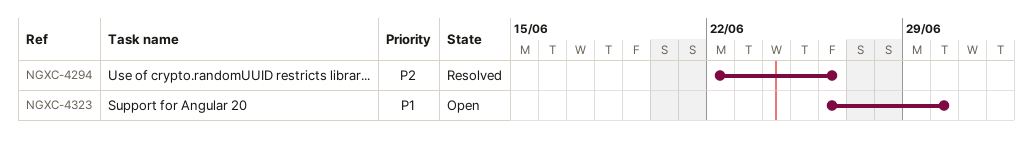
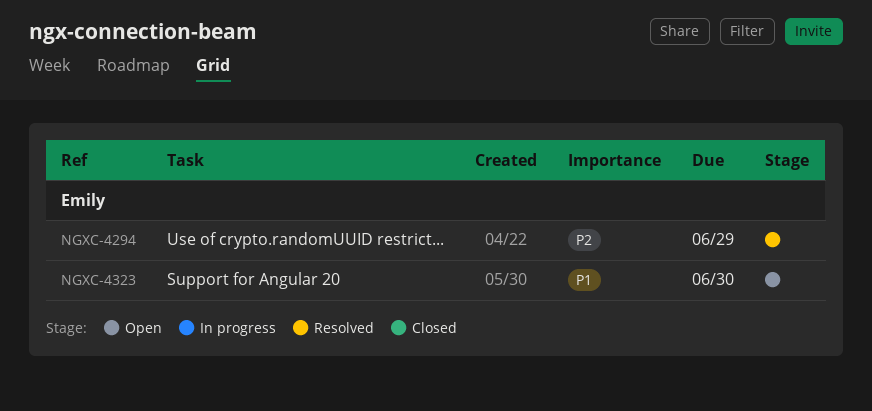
NGXC-4294, due: Jun 26 -> Jun 29

